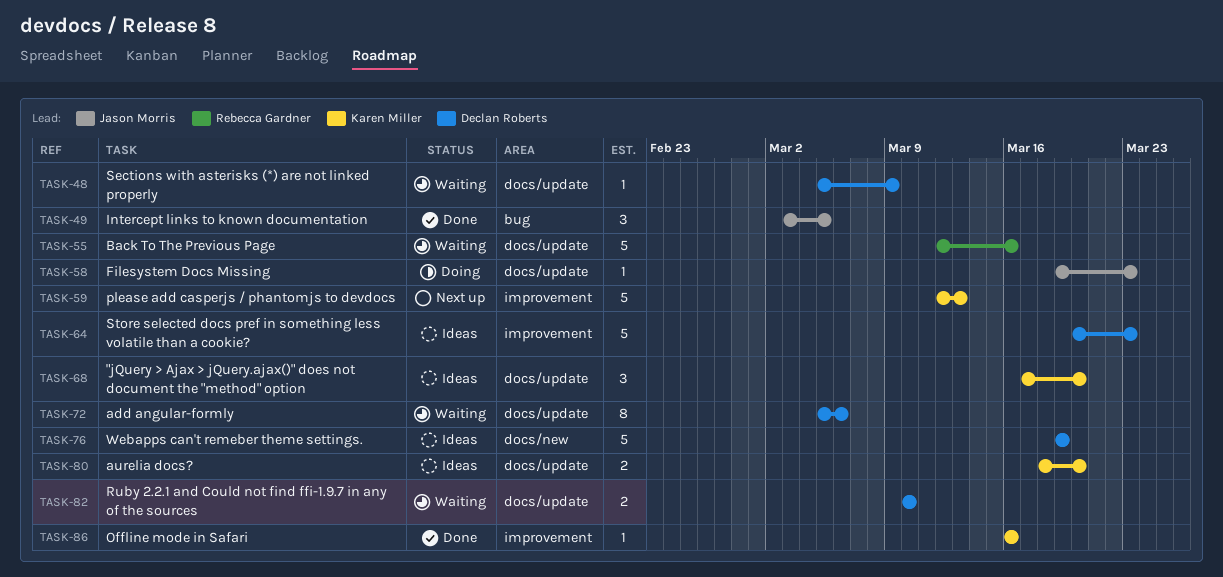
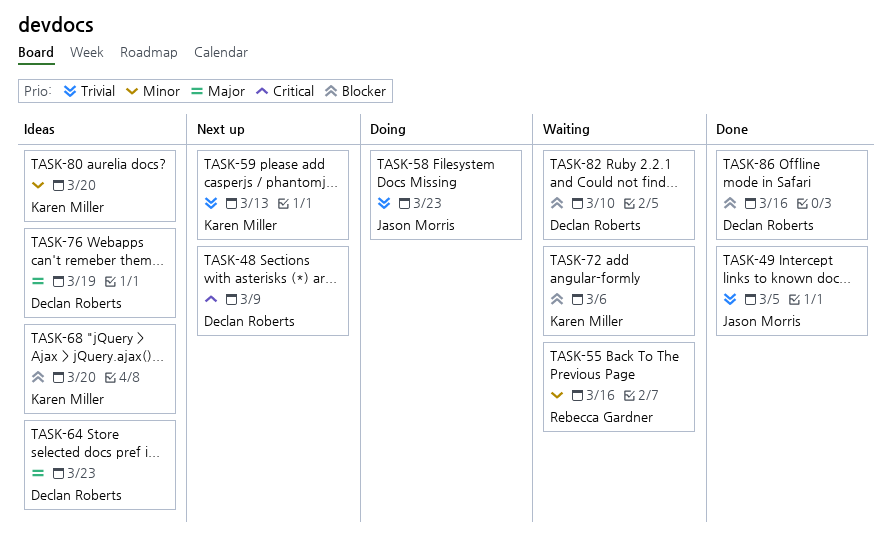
TASK-48, status: Waiting -> Next up
TASK-72, owner: Declan Roberts -> Karen Miller
TASK-86, owner: Karen Miller -> Declan Roberts

